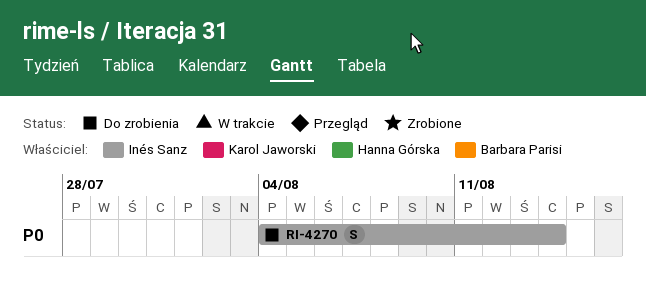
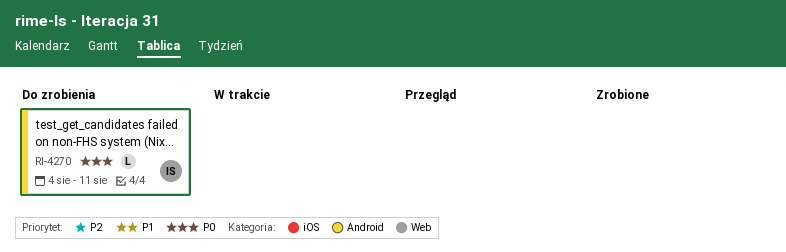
RI-4270, estimate: S -> L
RI-4270, due: Aug 14 -> Aug 11

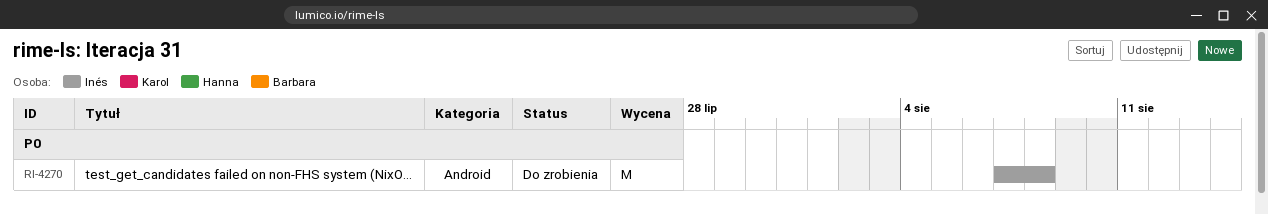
RI-4270, estimate: L -> M
RI-4270, start: Aug 4 -> Aug 7
RI-4270, due: Aug 11 -> Aug 8

